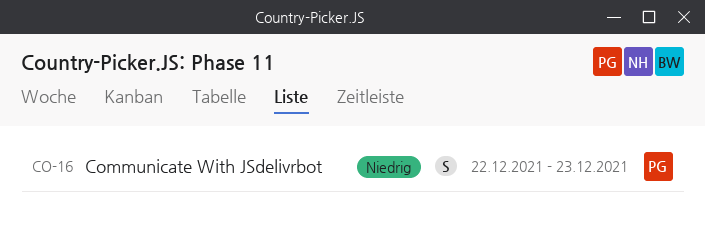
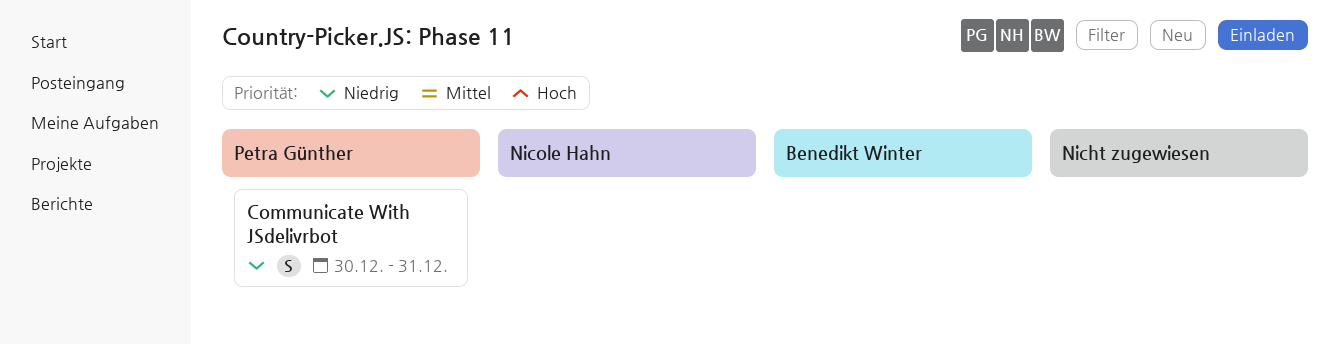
Communicate With JSdelivrbot, start: Dec 22 -> Dec 30
Communicate With JSdelivrbot, due: Dec 23 -> Dec 31

